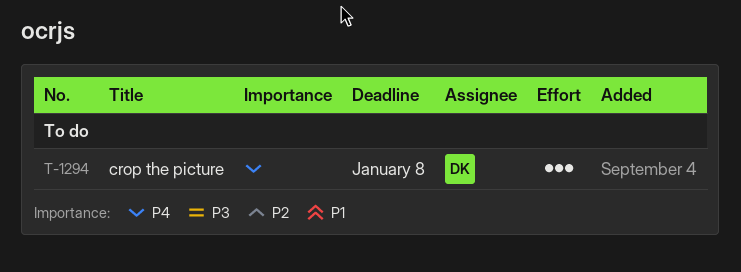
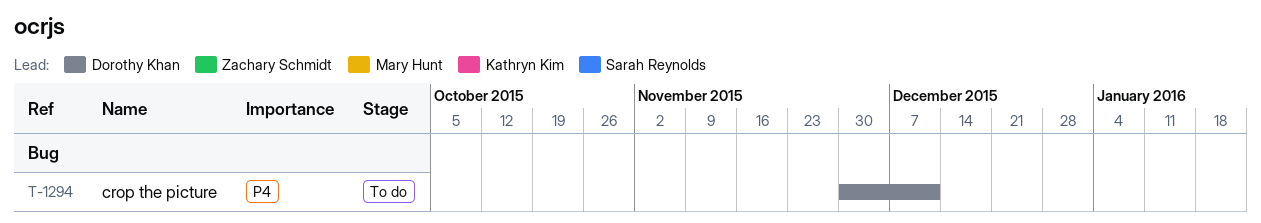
T-1294, due: Jan 8 -> Dec 11

